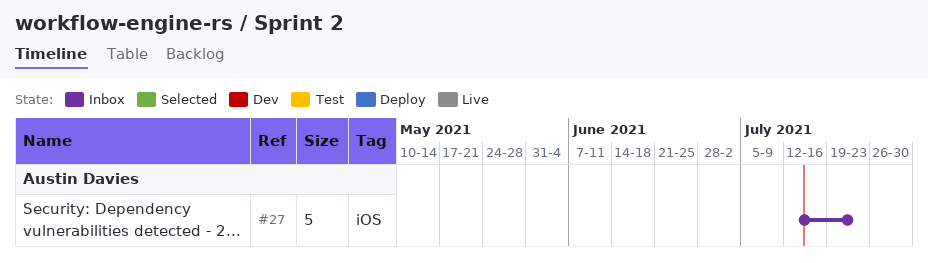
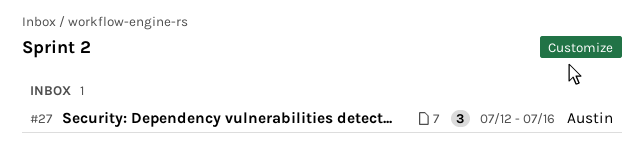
#27, estimate: 5 -> 3
#27, due: Jul 23 -> Jul 16

